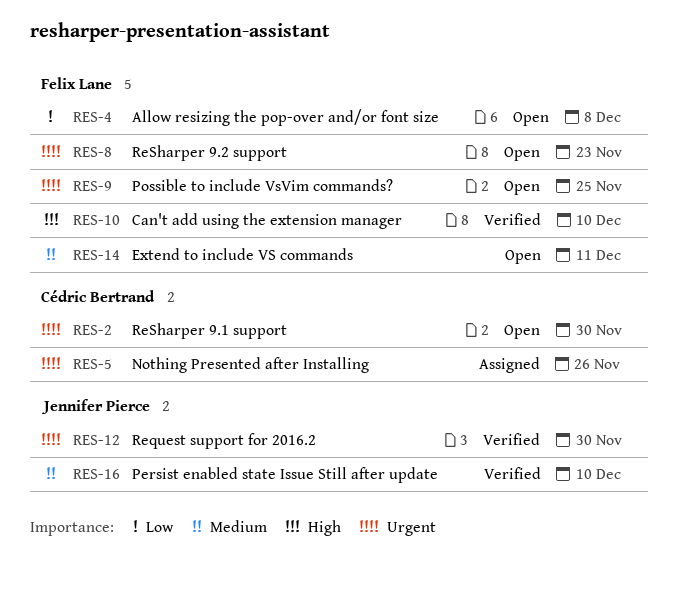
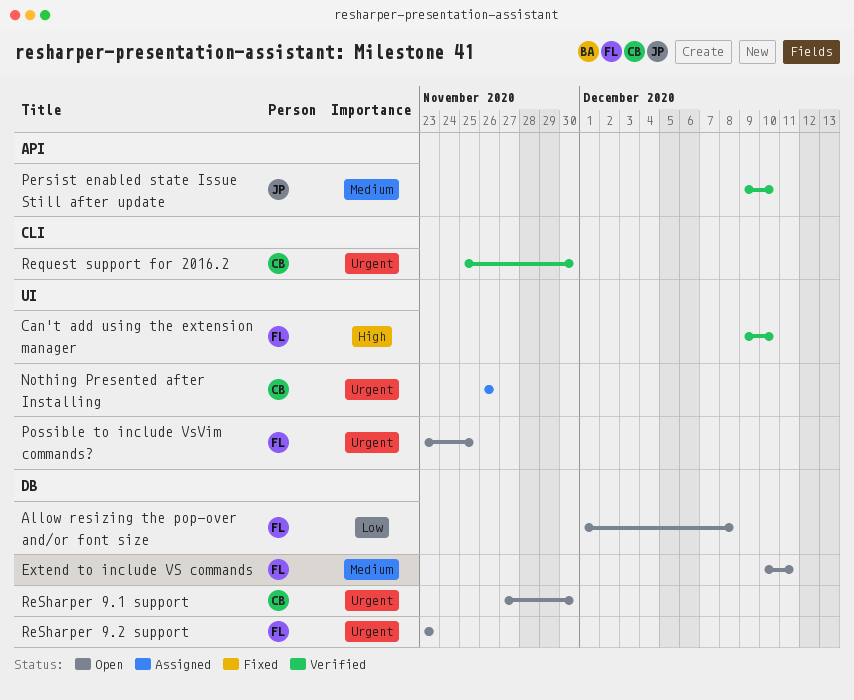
Request support for 2016.2, owner: Jennifer Pierce -> Cédric Bertrand

